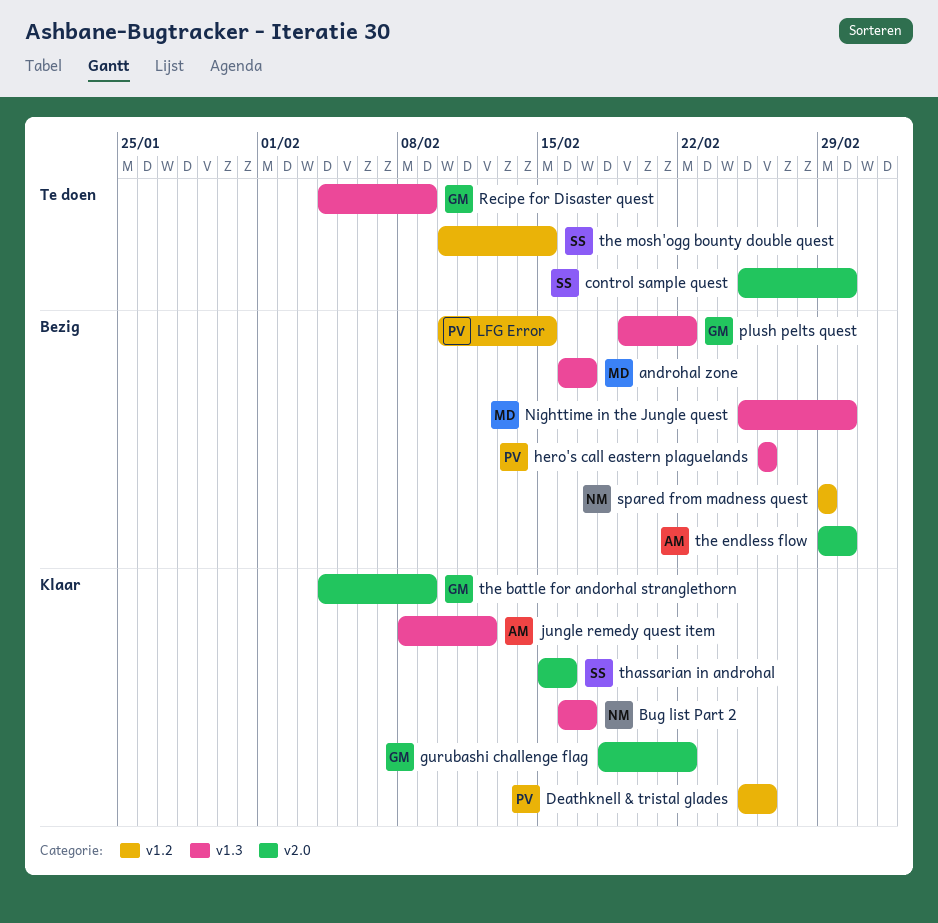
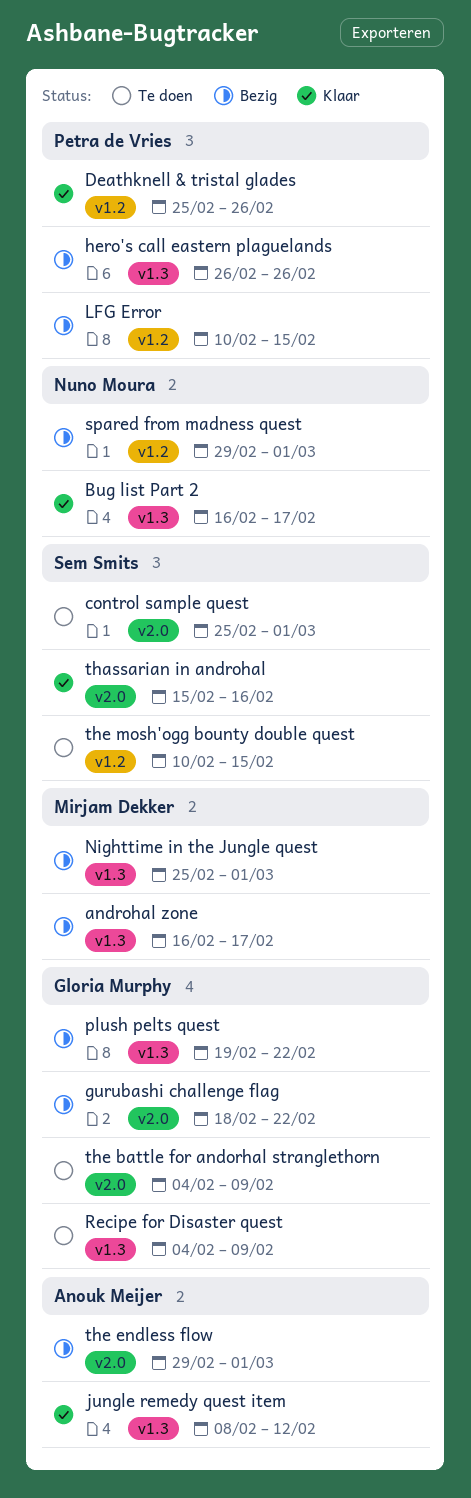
gurubashi challenge flag, status: Klaar -> Bezig
spared from madness quest, due: Feb 29 -> Mar 1
the battle for andorhal stranglethorn, status: Klaar -> Te doen

